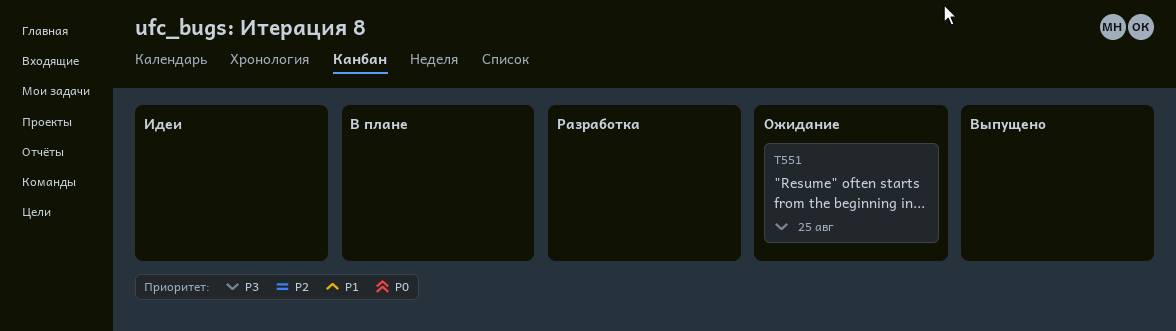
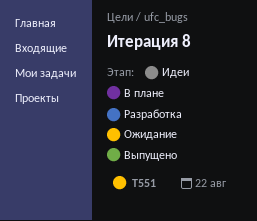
T551, due: Aug 25 -> Aug 22

